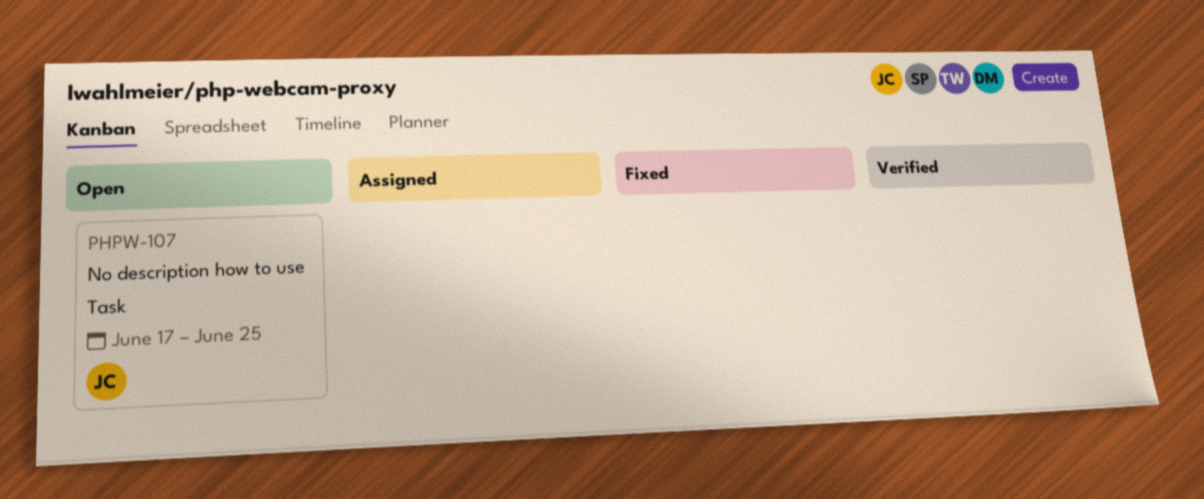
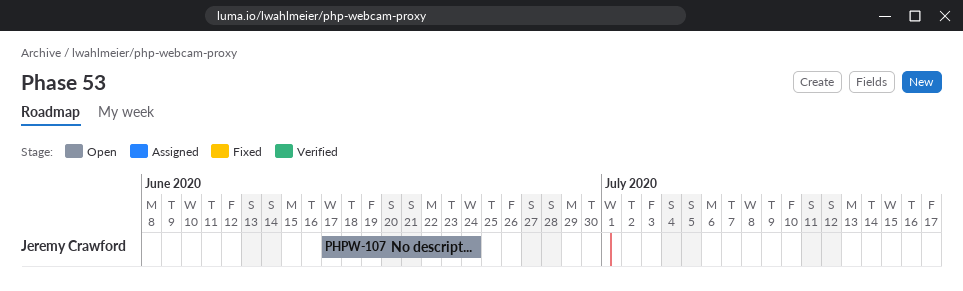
PHPW-107, due: Jun 25 -> Jun 24

